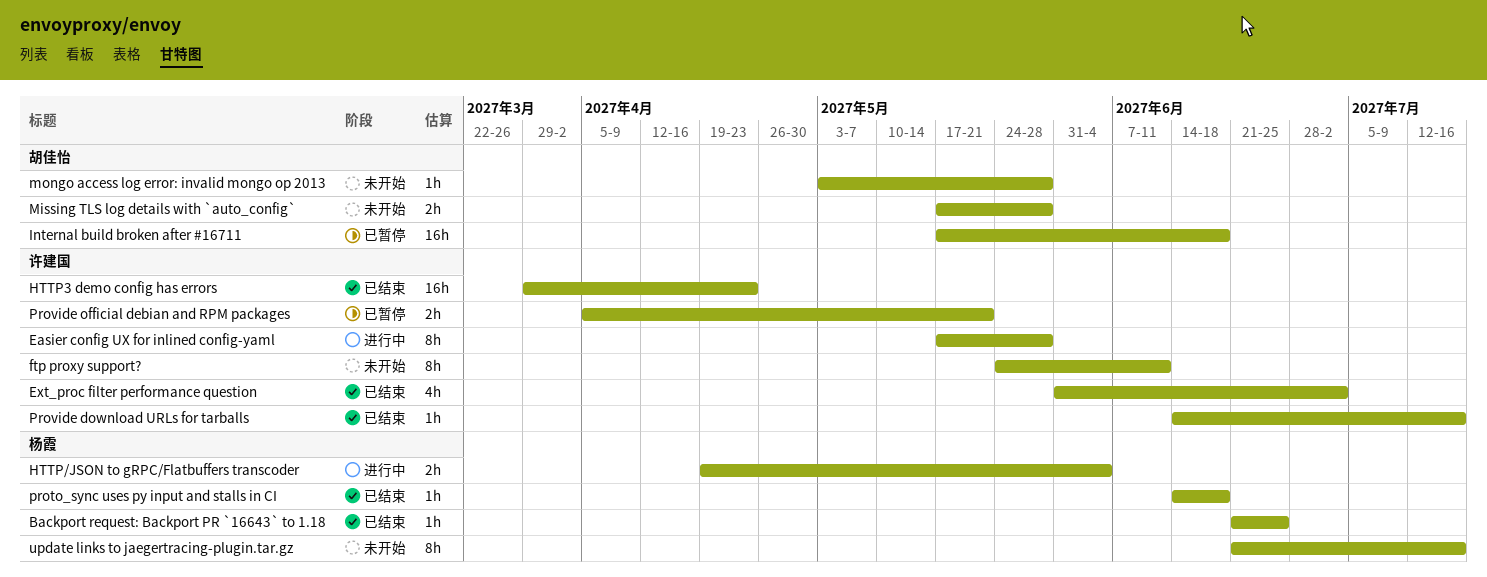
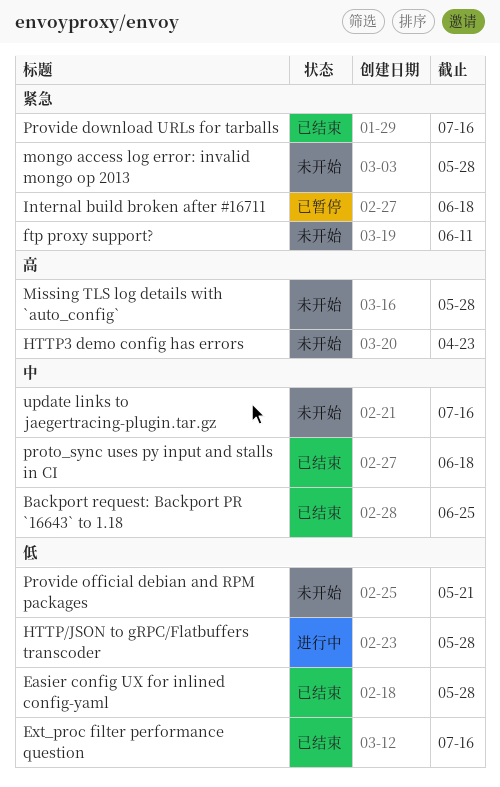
Easier config UX for inlined config-yaml, status: 进行中 -> 已结束
Ext_proc filter performance question, due: Jul 2 -> Jul 16
HTTP/JSON to gRPC/Flatbuffers transcoder, due: Jun 4 -> May 28
HTTP3 demo config has errors, status: 已结束 -> 未开始
Provide official debian and RPM packages, status: 已暂停 -> 未开始

